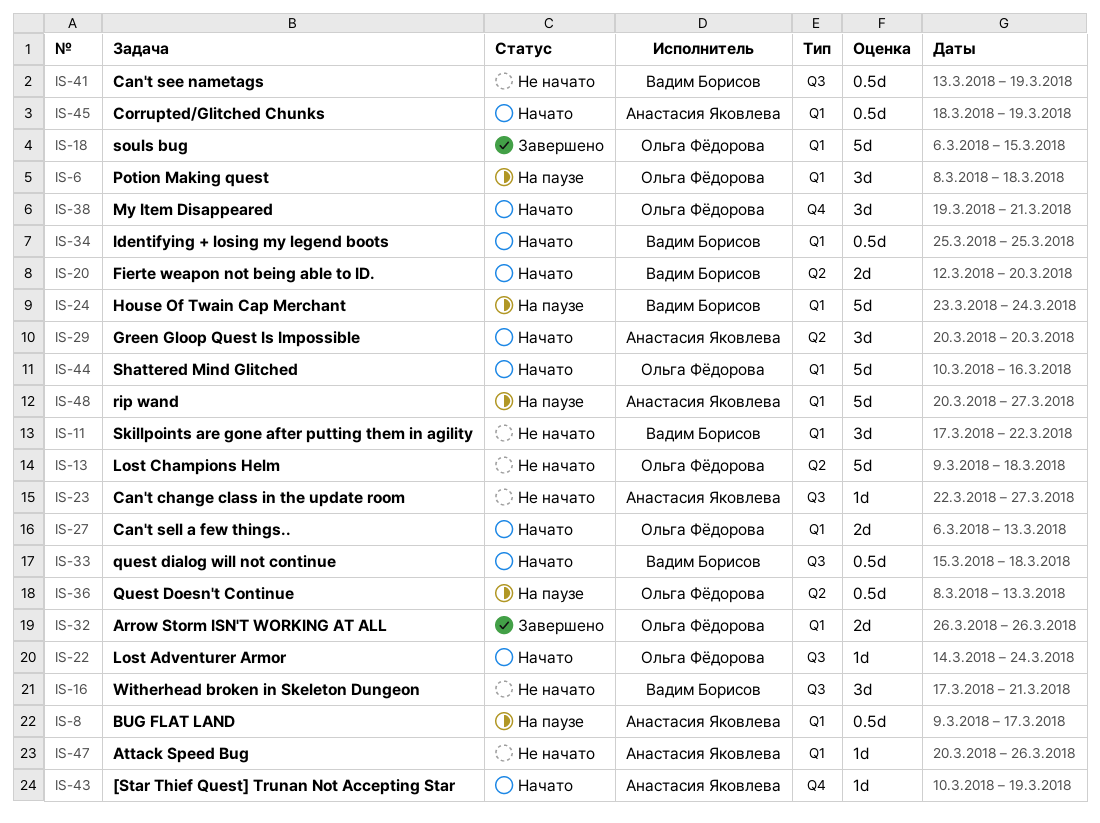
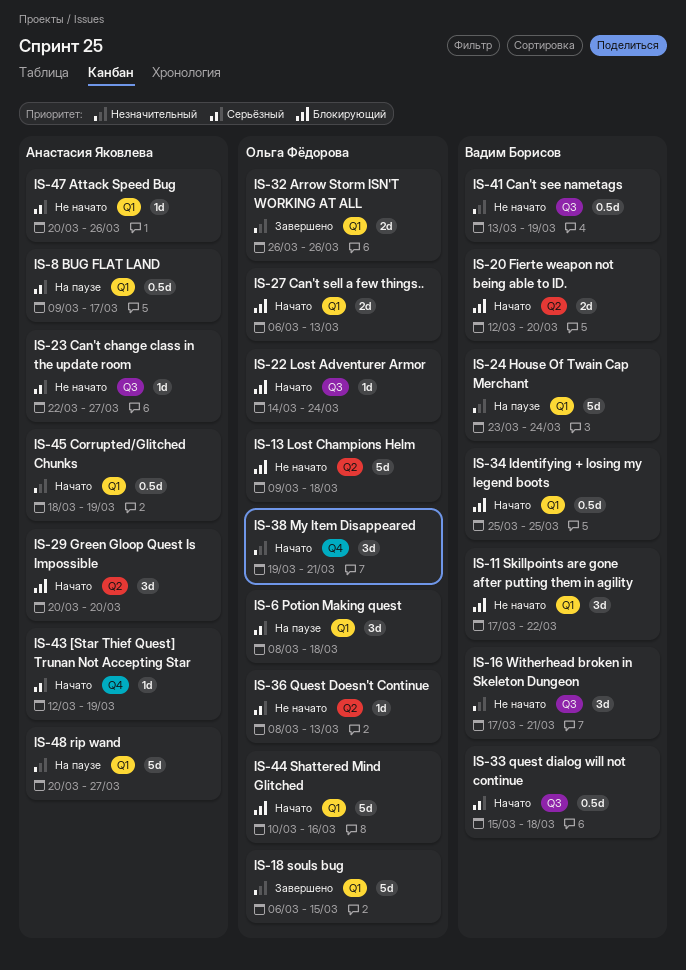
IS-36, status: На паузе -> Не начато
IS-36, estimate: 0.5d -> 1d
IS-43, start: Mar 10 -> Mar 12

